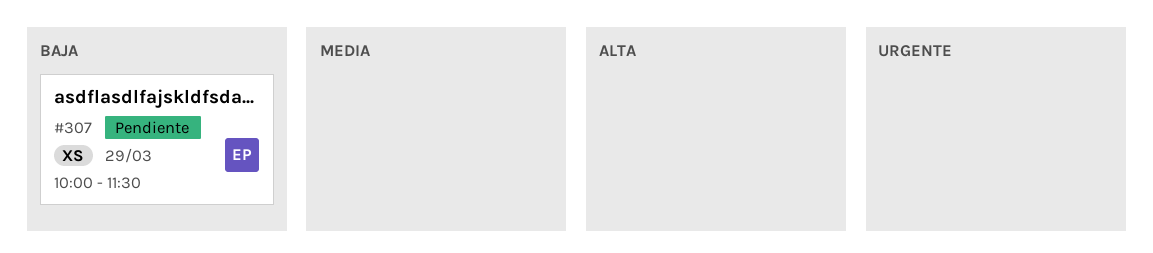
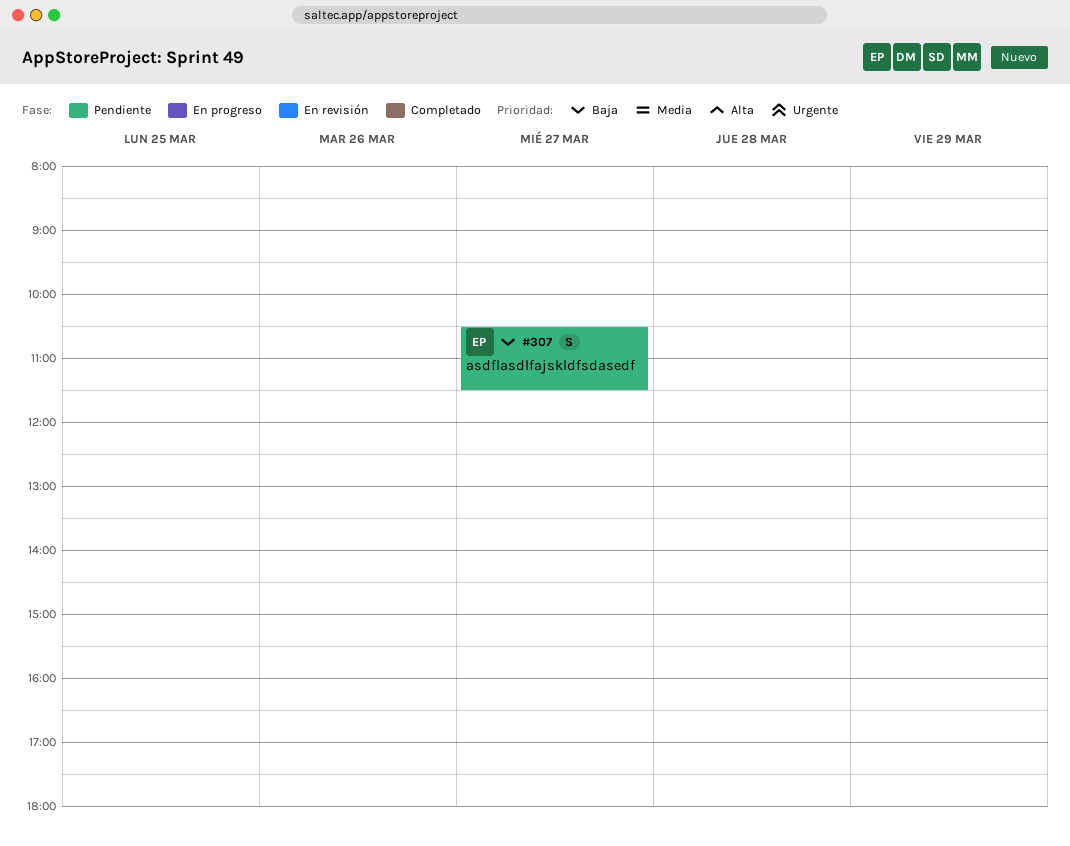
#307, estimate: XS -> S
#307, day: Mar 29 -> Mar 27
#307, begins: 10:00 -> 10:30

